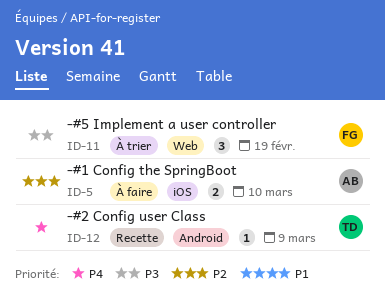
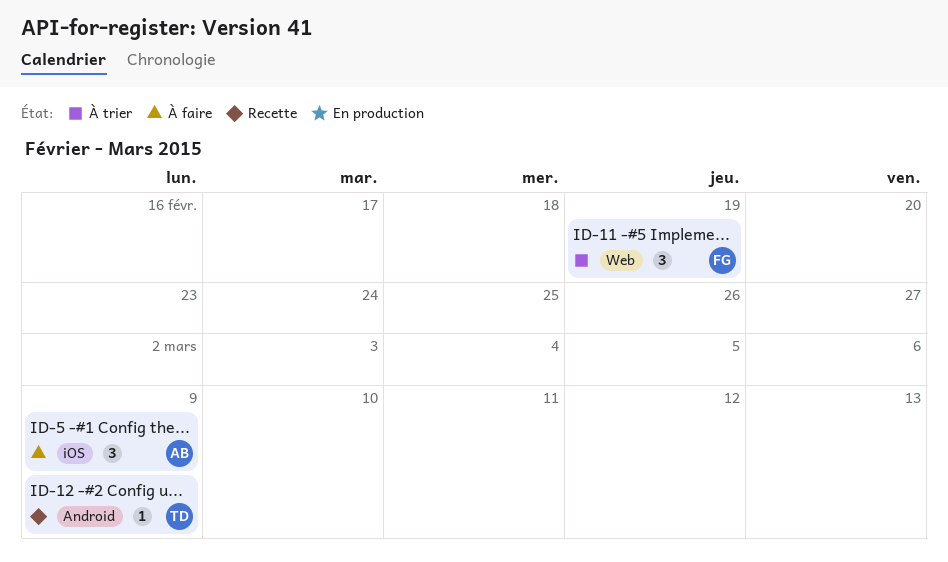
ID-5, estimate: 2 -> 3
ID-5, due: Mar 10 -> Mar 9

